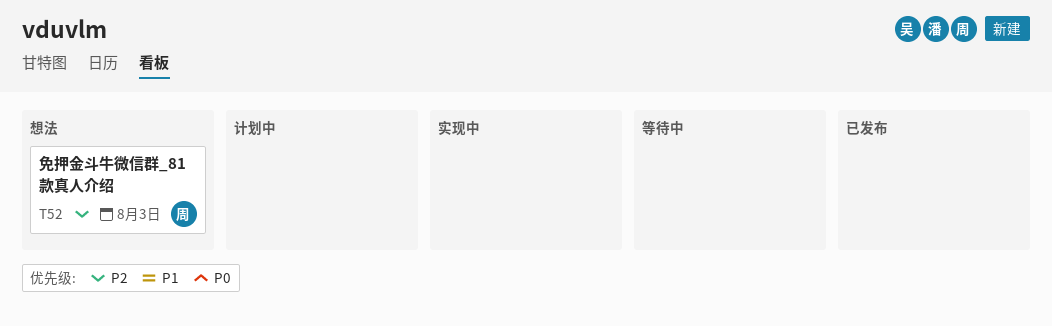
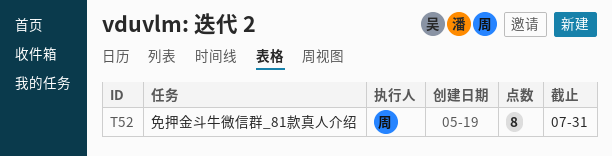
T52, due: Aug 3 -> Jul 31

